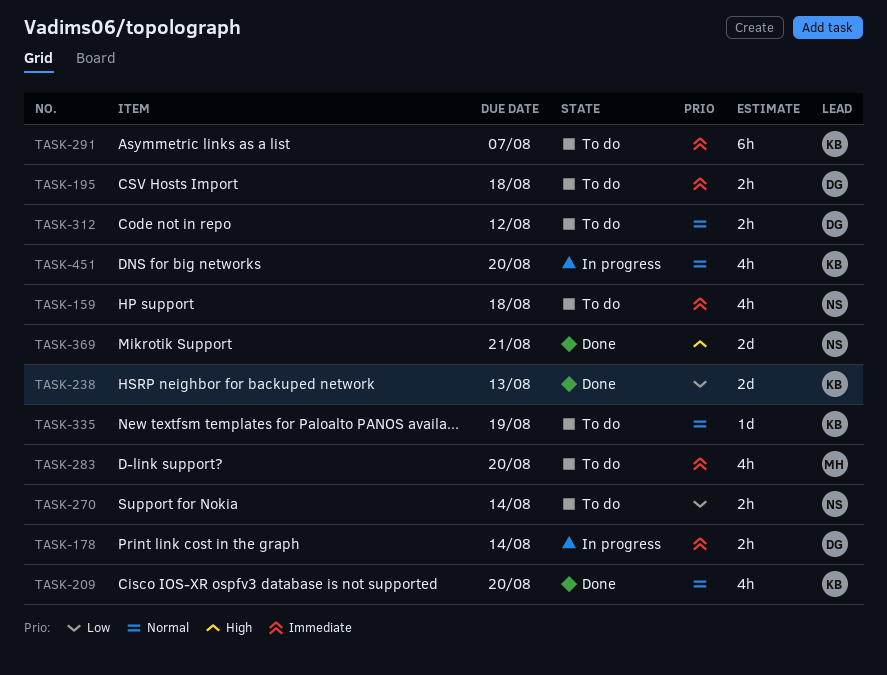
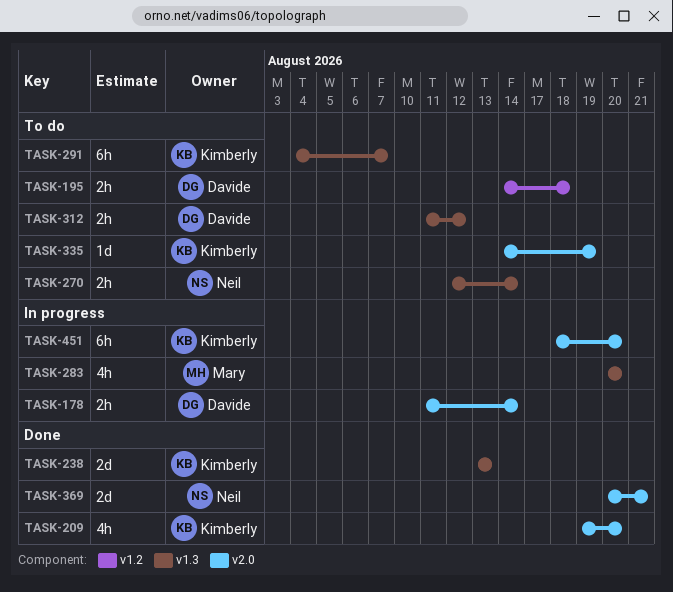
TASK-159: present -> none
TASK-283, status: To do -> In progress
TASK-451, estimate: 4h -> 6h

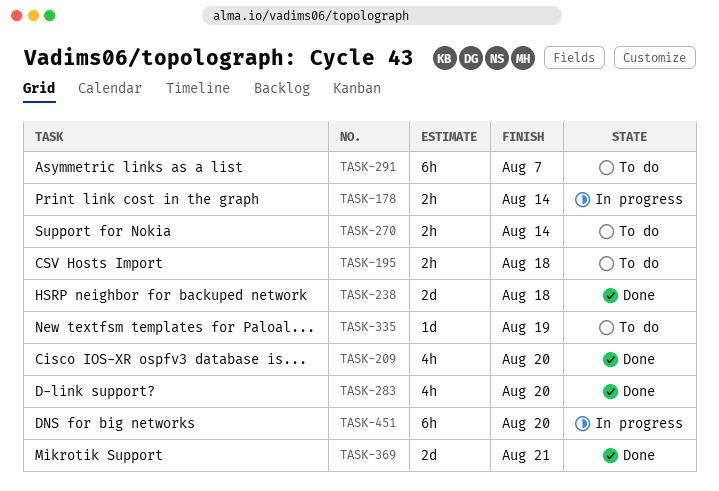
TASK-238, due: Aug 13 -> Aug 18
TASK-283, status: In progress -> Done
TASK-312: present -> none

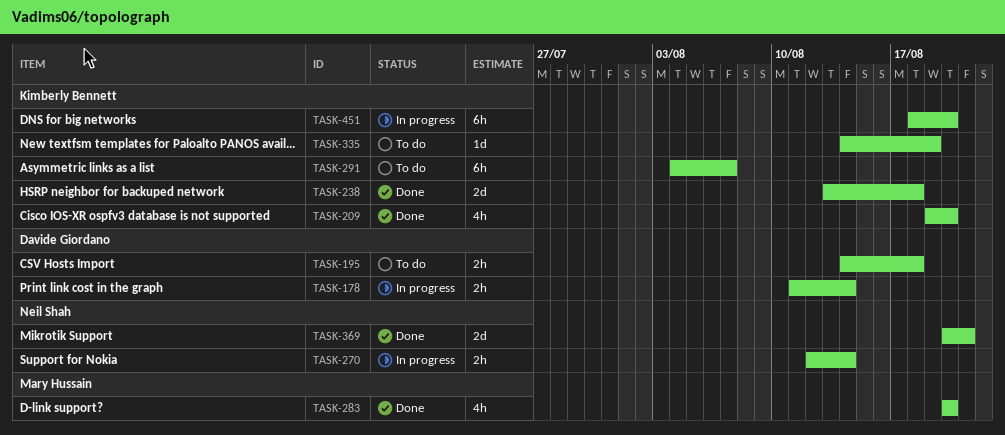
TASK-270, status: To do -> In progress

